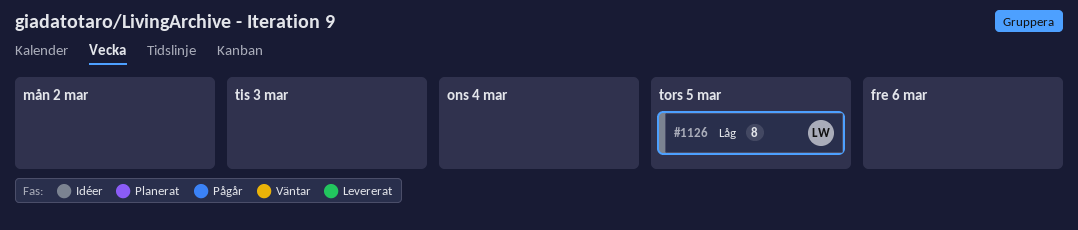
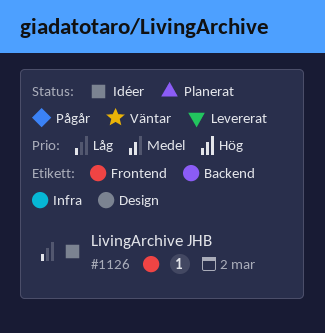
#1126, estimate: 8 -> 1
#1126, due: Mar 5 -> Mar 2

